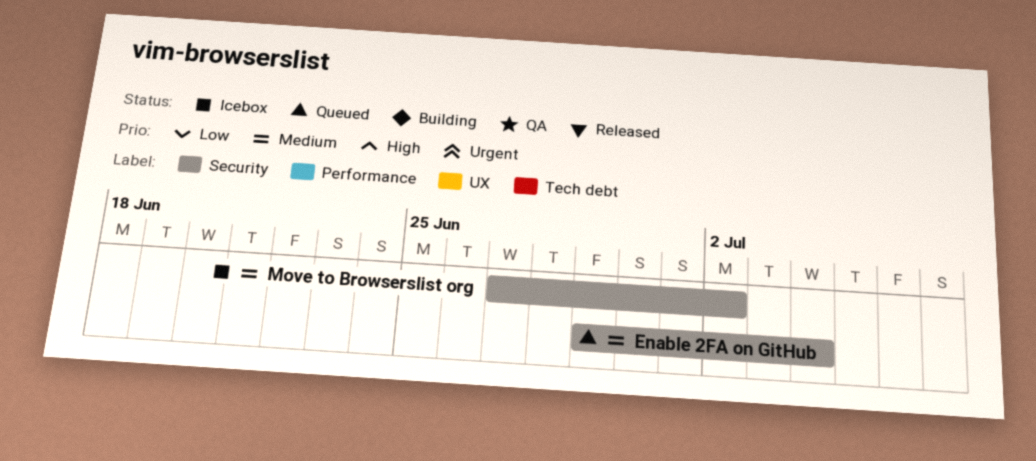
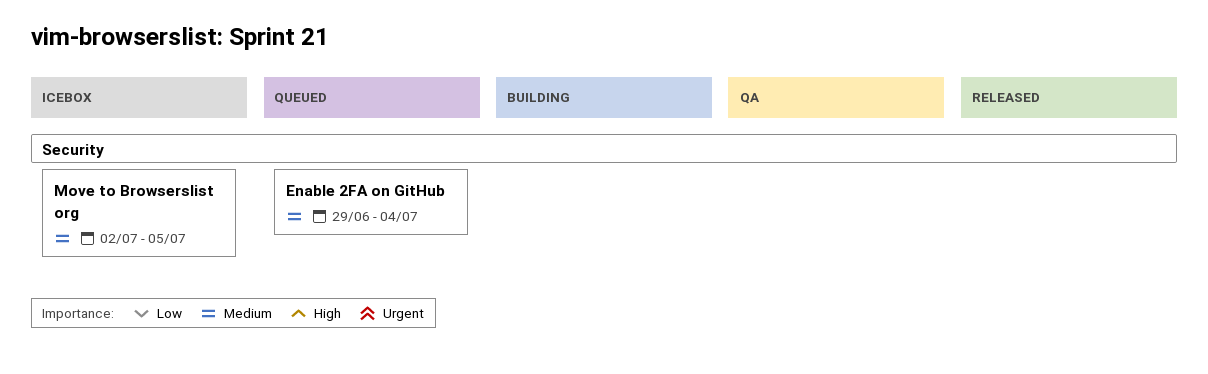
Move to Browserslist org, start: Jun 27 -> Jul 2
Move to Browserslist org, due: Jul 2 -> Jul 5

